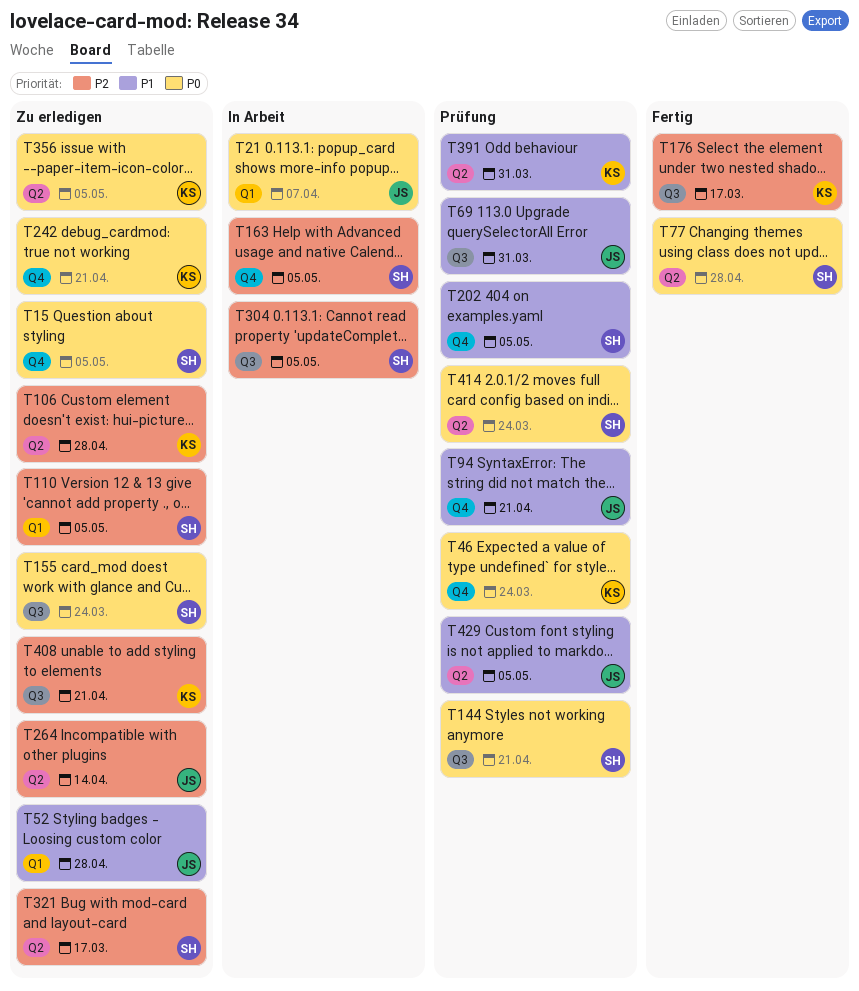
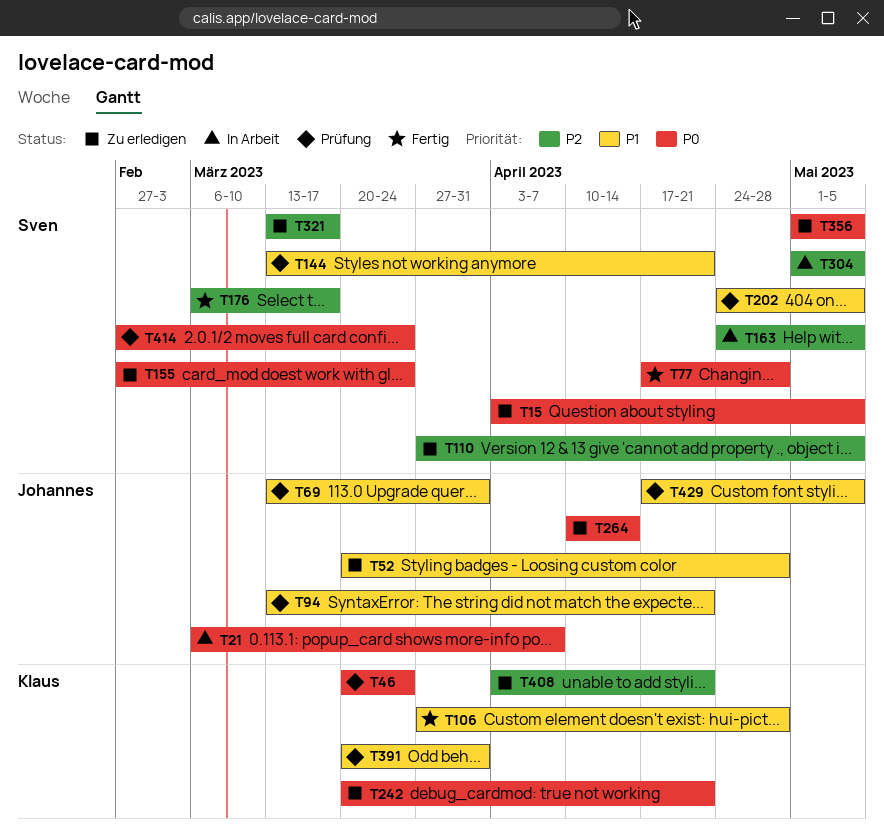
T106, status: Zu erledigen -> Fertig
T106, priority: P2 -> P1
T144, priority: P0 -> P1
T176, owner: Klaus -> Sven
T264, priority: P2 -> P0
T356, owner: Klaus -> Sven

